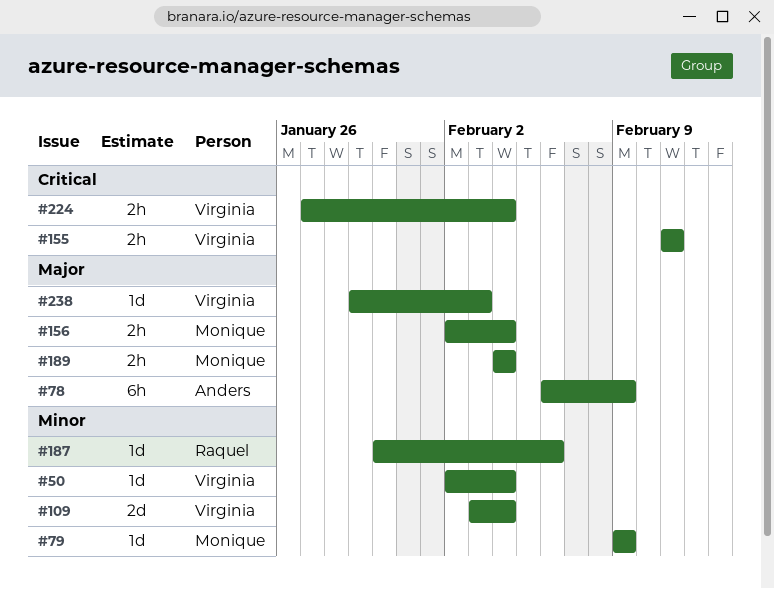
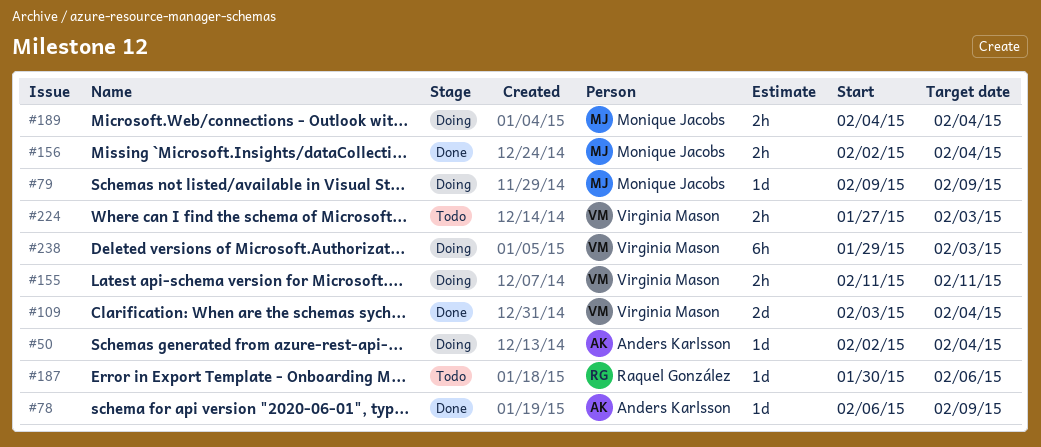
#50, owner: Virginia Mason -> Anders Karlsson
#78, estimate: 6h -> 1d
#224, due: Feb 4 -> Feb 3
#238, estimate: 1d -> 6h

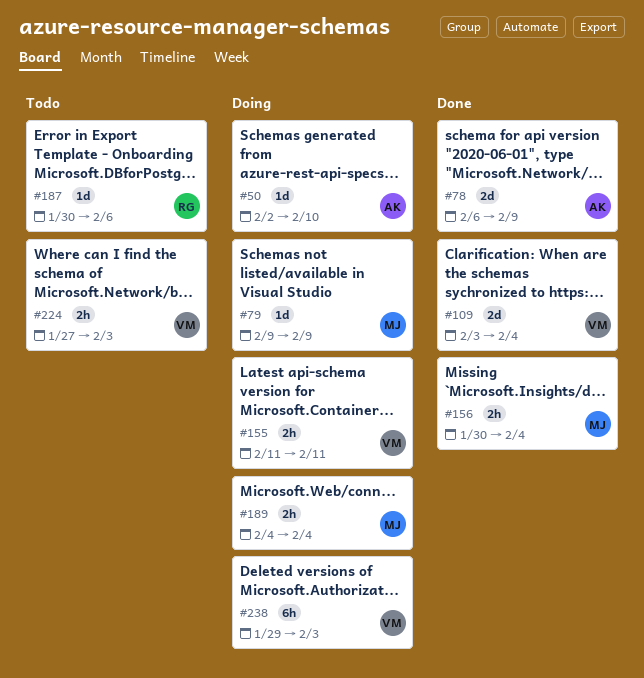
#50, due: Feb 4 -> Feb 10
#78, estimate: 1d -> 2d
#156, start: Feb 2 -> Jan 30

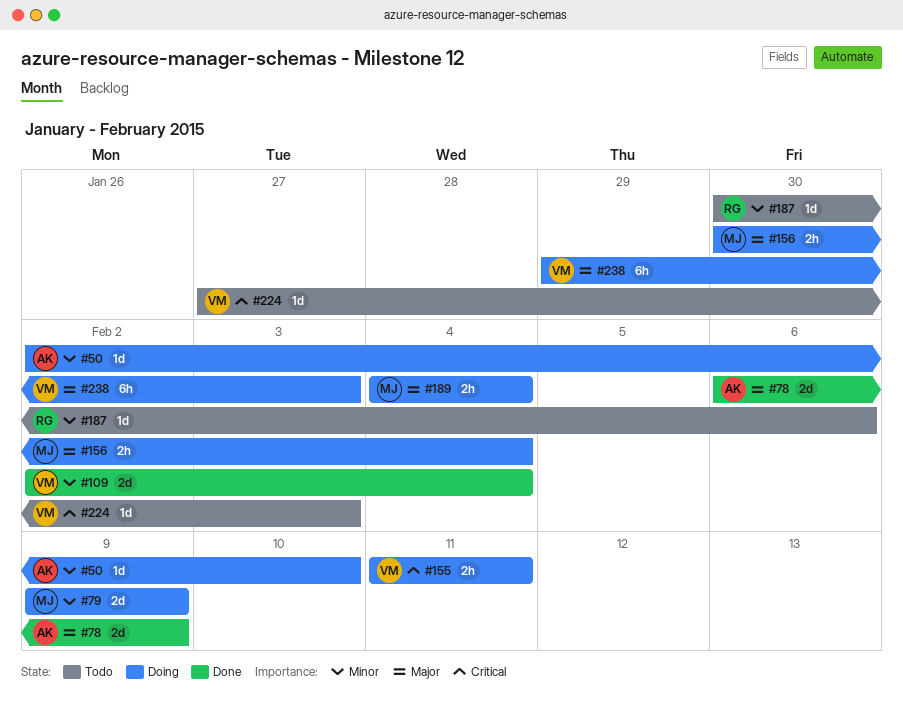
#79, estimate: 1d -> 2d
#109, start: Feb 3 -> Feb 2
#156, status: Done -> Doing
#224, estimate: 2h -> 1d

